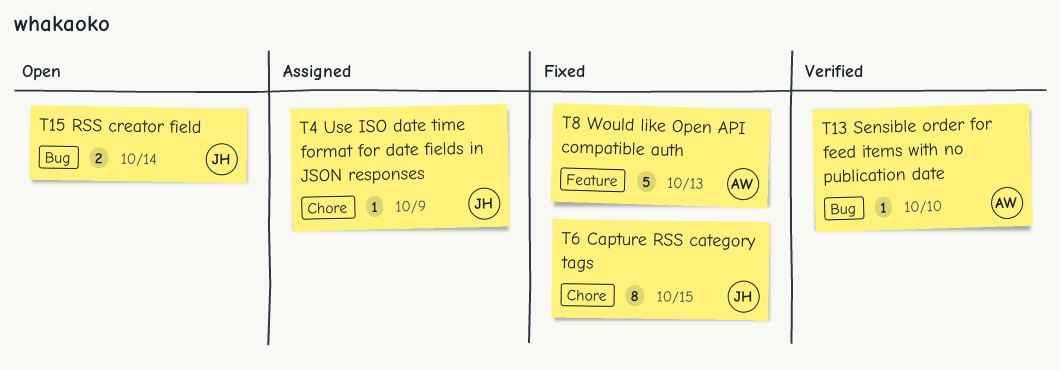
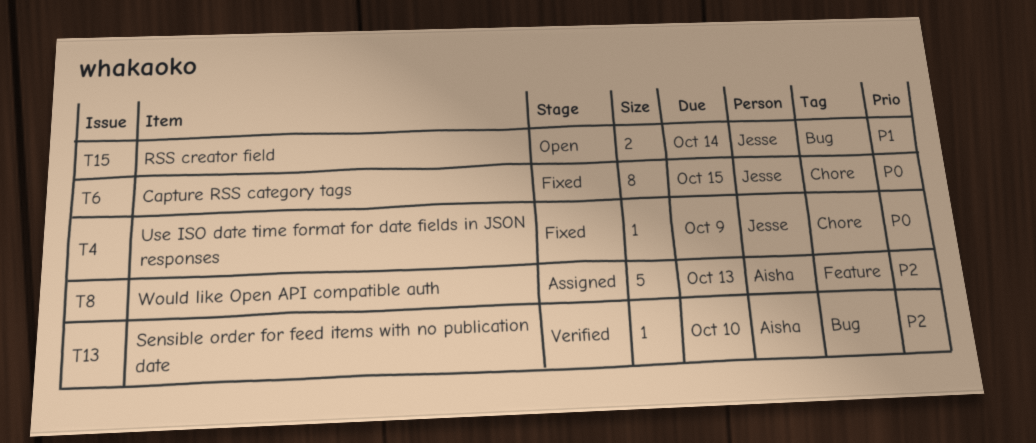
T4, status: Assigned -> Fixed
T8, status: Fixed -> Assigned

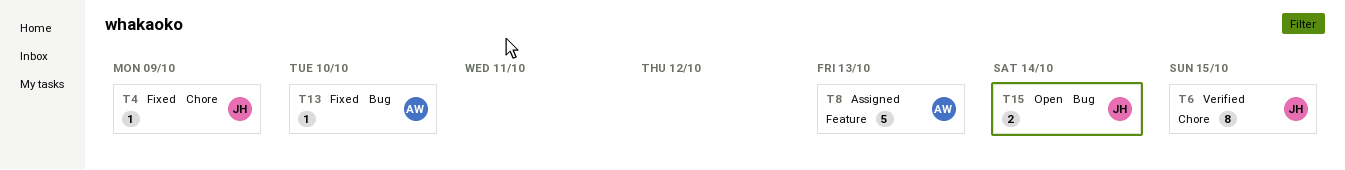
T6, status: Fixed -> Verified
T13, status: Verified -> Fixed

